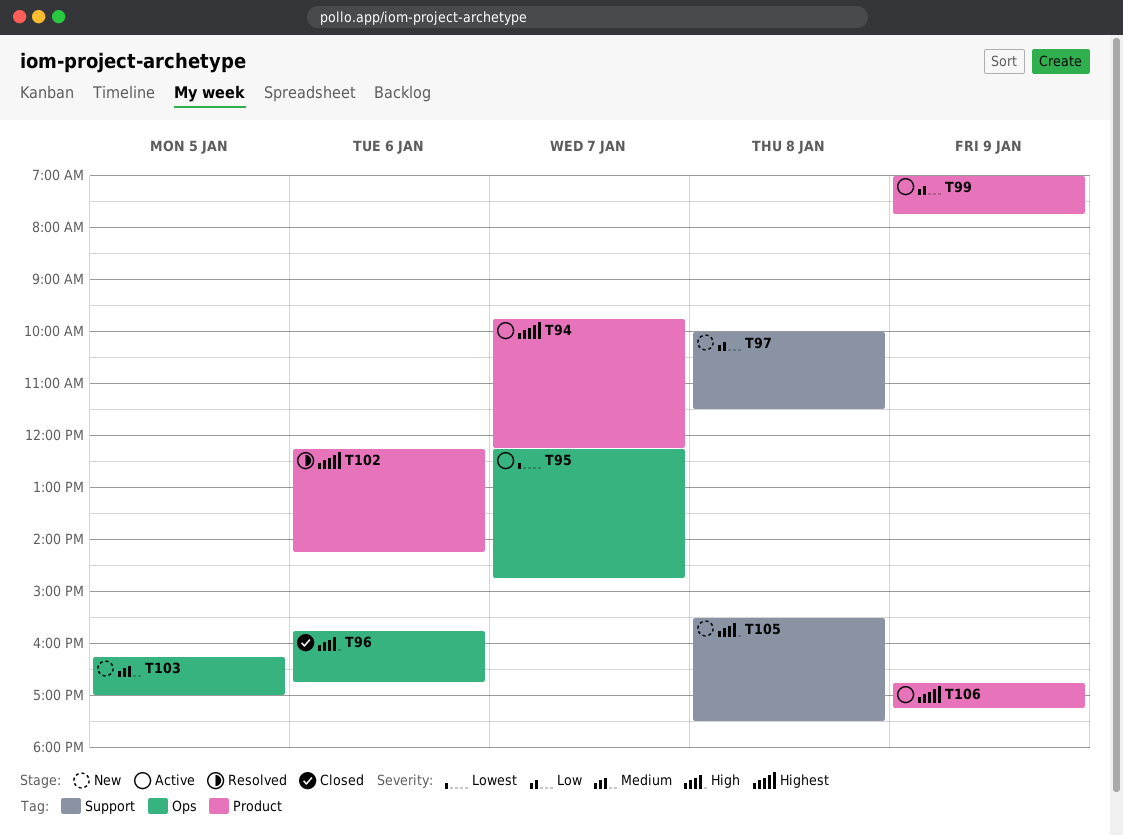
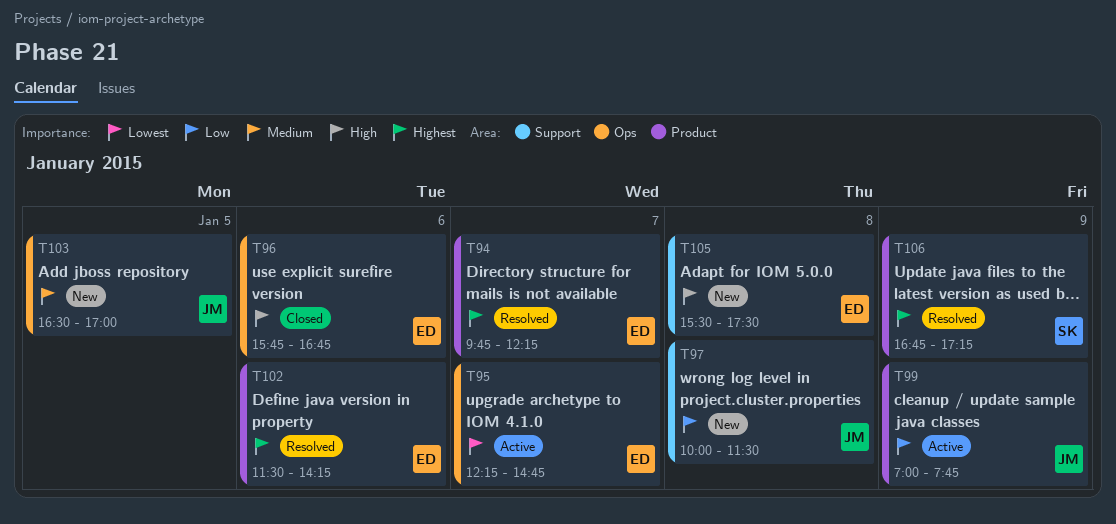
T94, status: Active -> Resolved
T102, begins: 12:15 -> 11:30
T103, begins: 16:15 -> 16:30
T106, status: Active -> Resolved

